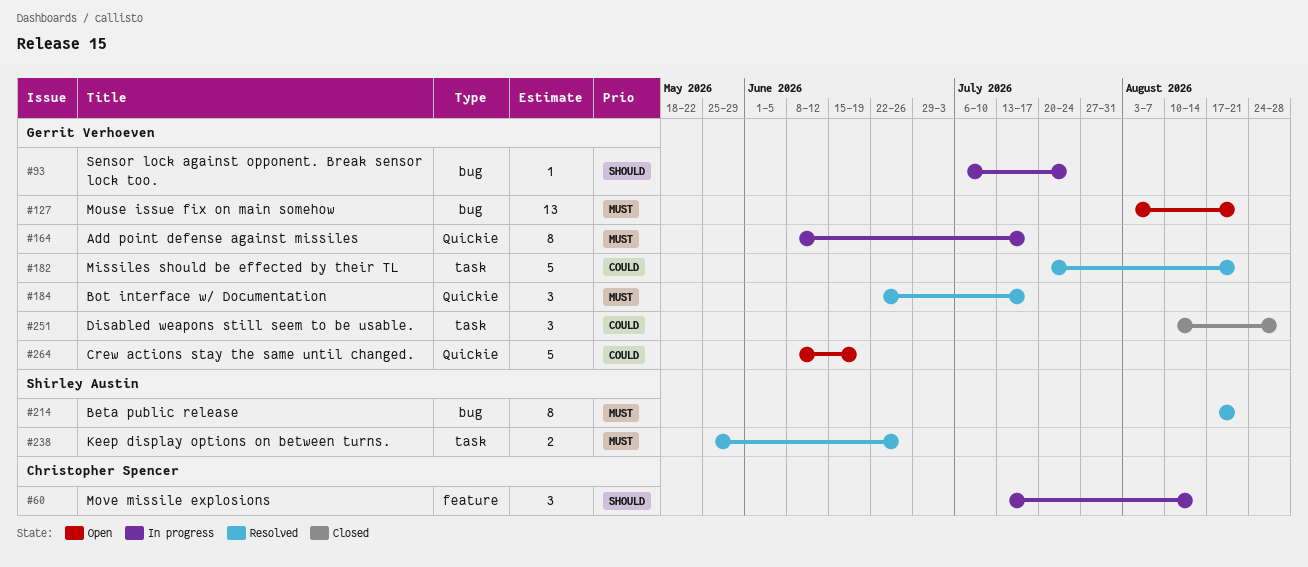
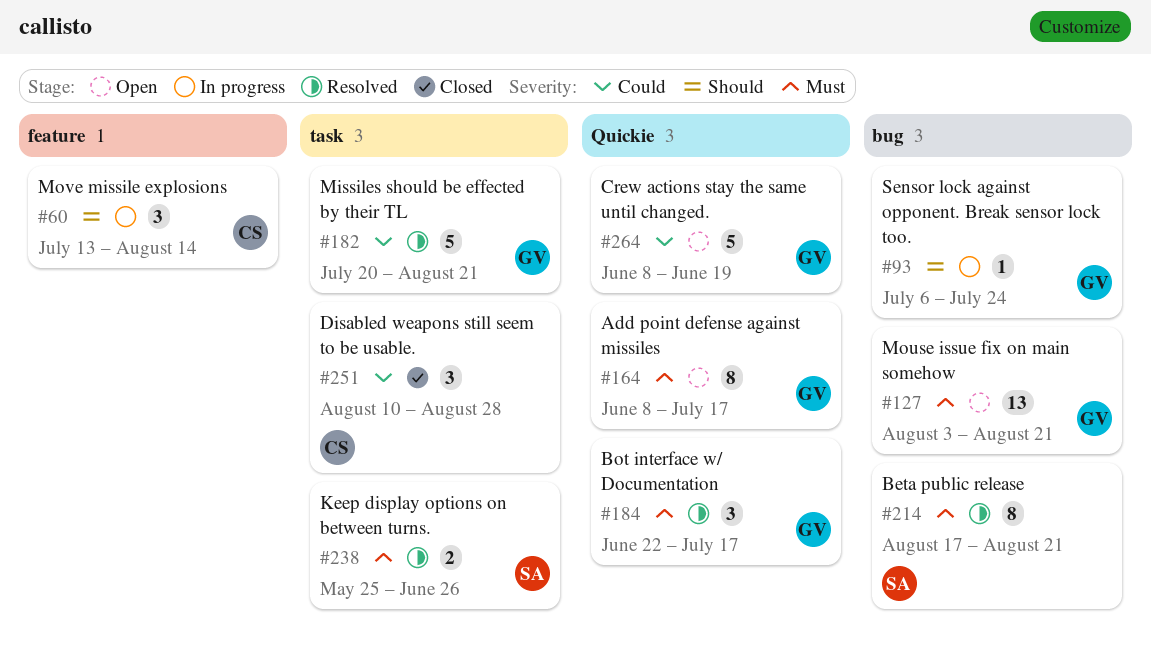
#164, status: In progress -> Open
#251, owner: Gerrit Verhoeven -> Christopher Spencer

